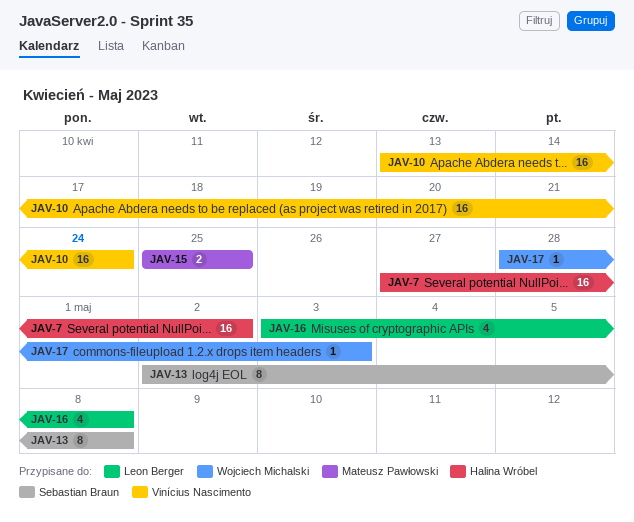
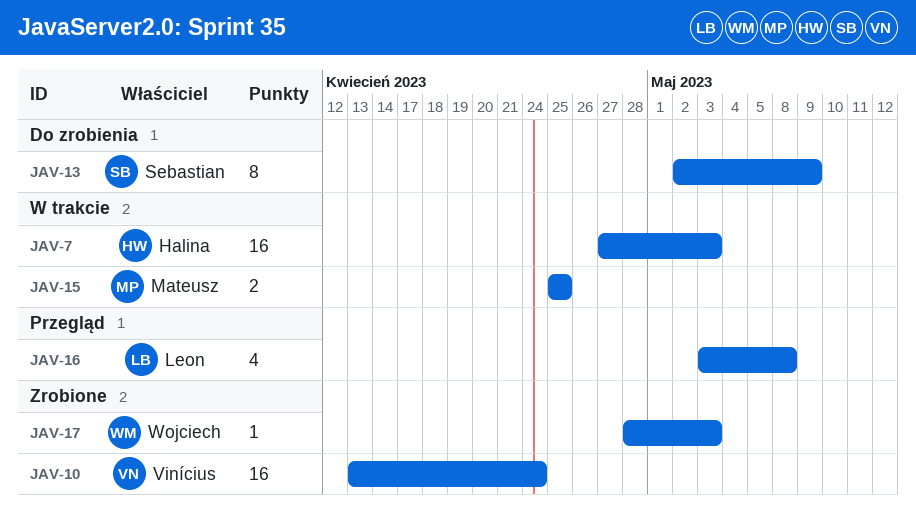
JAV-7, due: May 2 -> May 3
JAV-13, due: May 8 -> May 9

